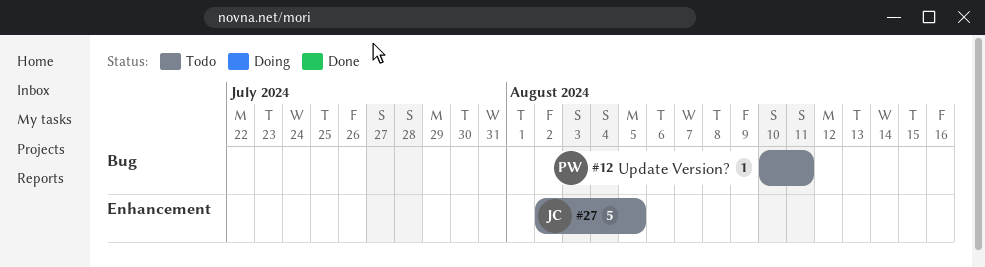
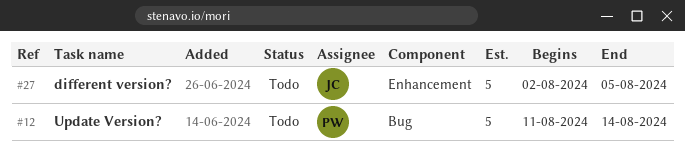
#12, estimate: 1 -> 5
#12, start: Aug 10 -> Aug 11
#12, due: Aug 11 -> Aug 14

